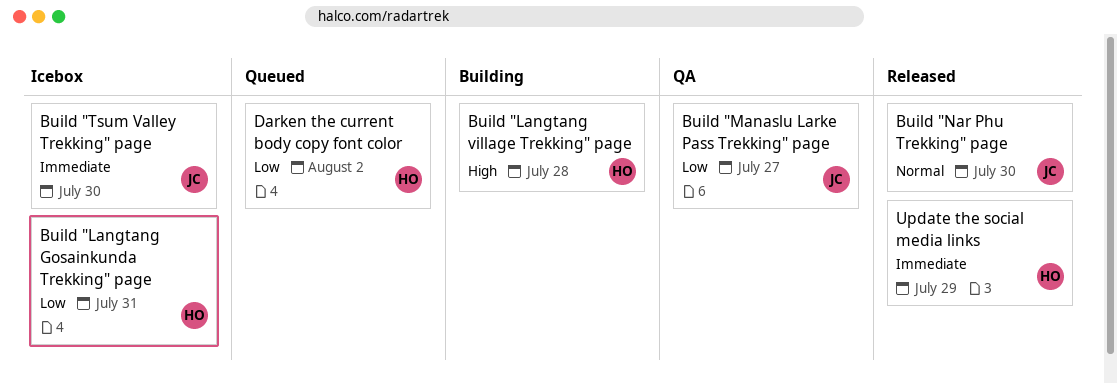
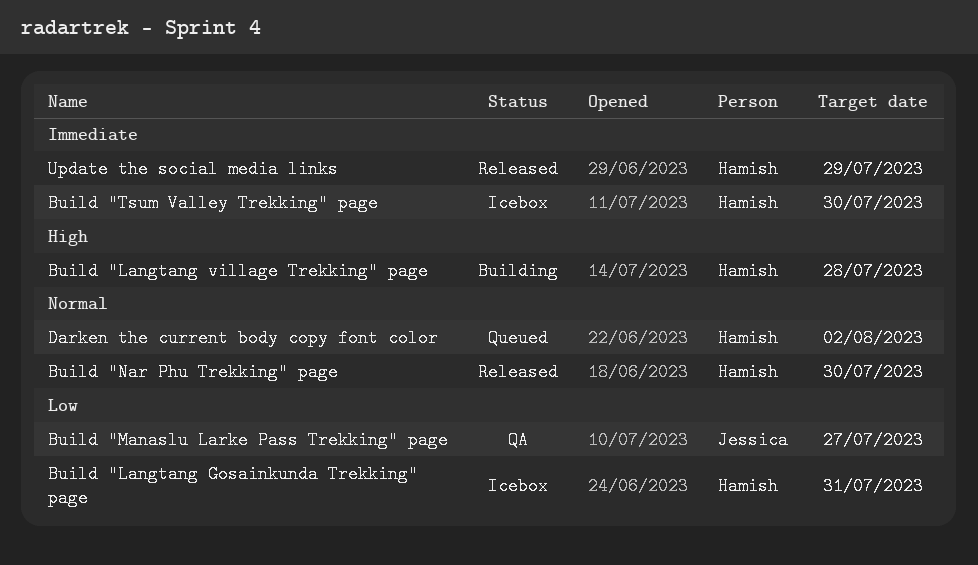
Build "Nar Phu Trekking" page, owner: Jessica -> Hamish
Build "Tsum Valley Trekking" page, owner: Jessica -> Hamish
Darken the current body copy font color, priority: Low -> Normal

